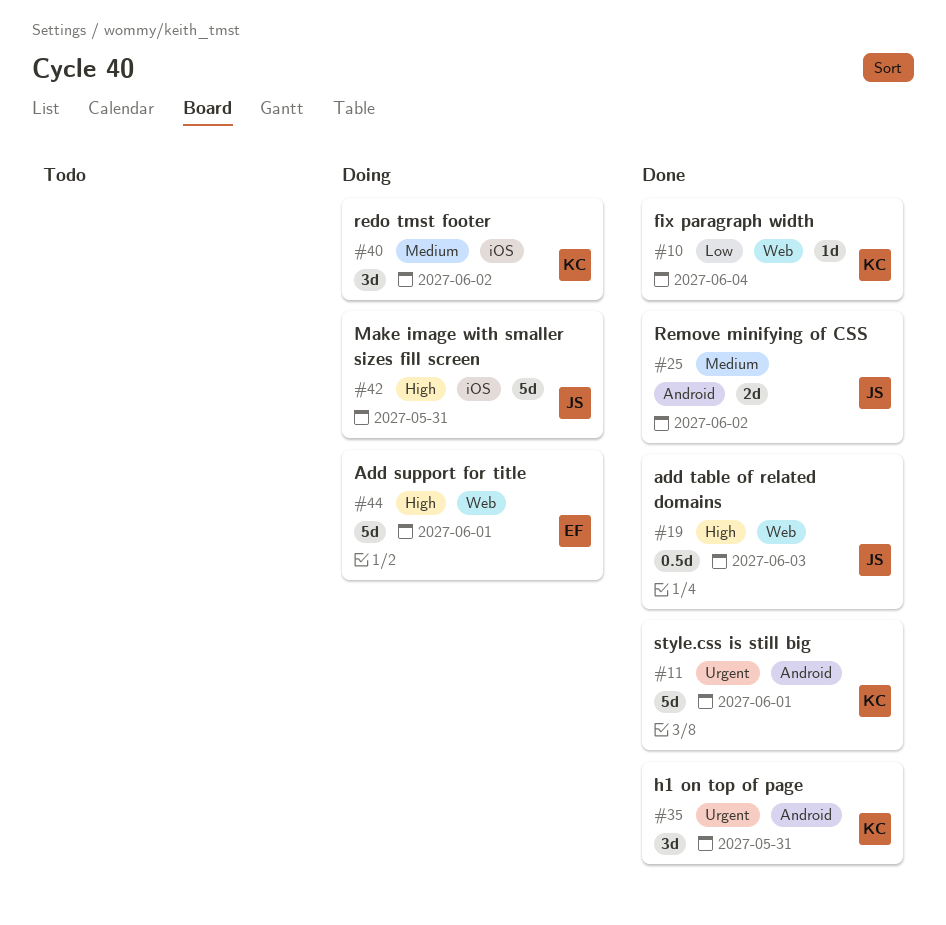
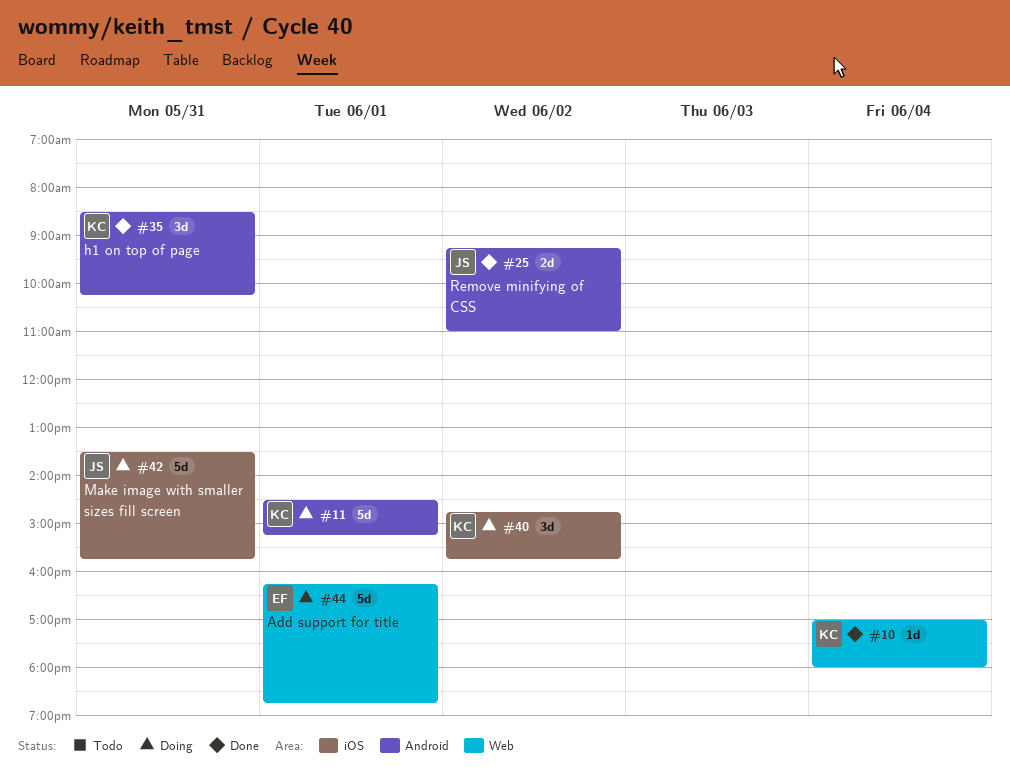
#11, status: Done -> Doing
#19: present -> none

